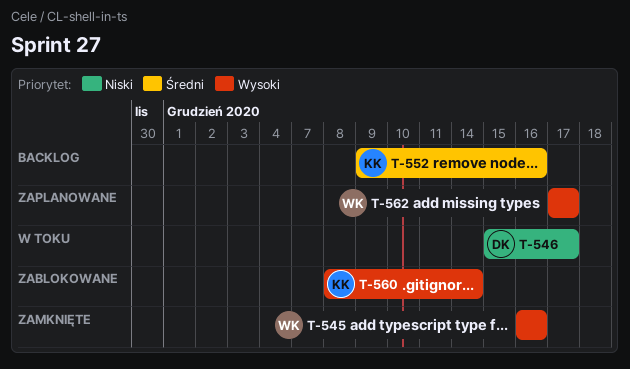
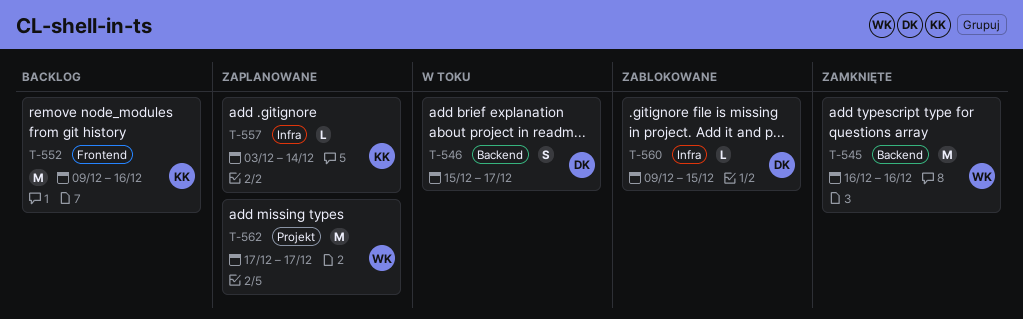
T-557: none -> present
T-560, owner: KK -> DK
T-560, start: Dec 8 -> Dec 9
T-560, due: Dec 14 -> Dec 15

